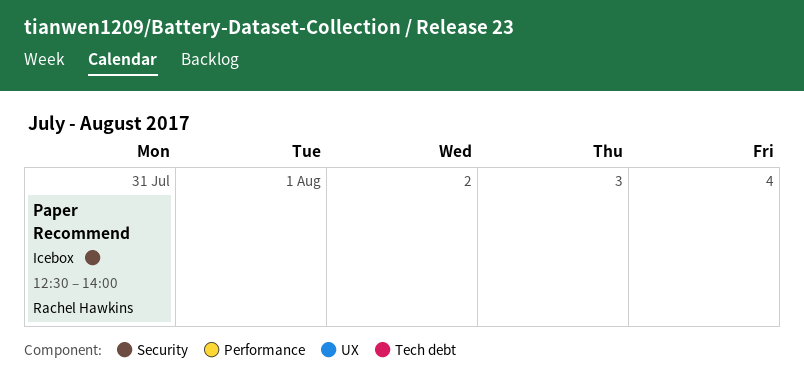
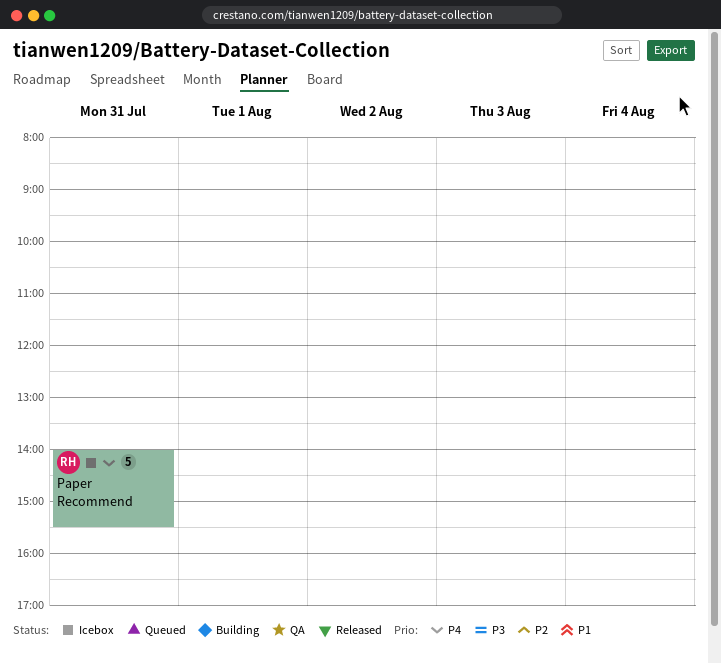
Paper Recommend, begins: 12:30 -> 14:00
Paper Recommend, ends: 14:00 -> 15:30

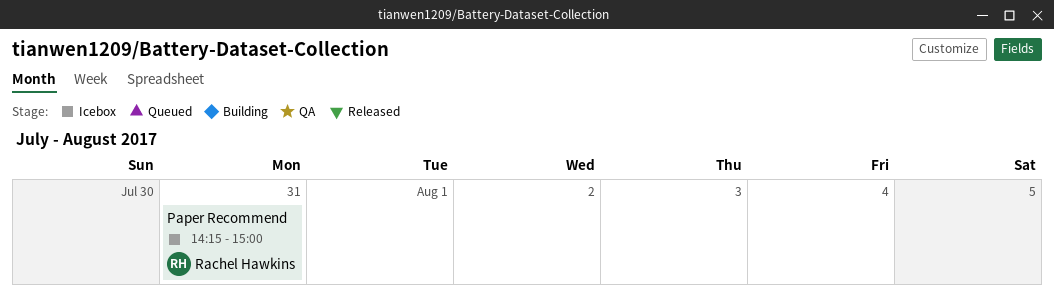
Paper Recommend, begins: 14:00 -> 14:15
Paper Recommend, ends: 15:30 -> 15:00

